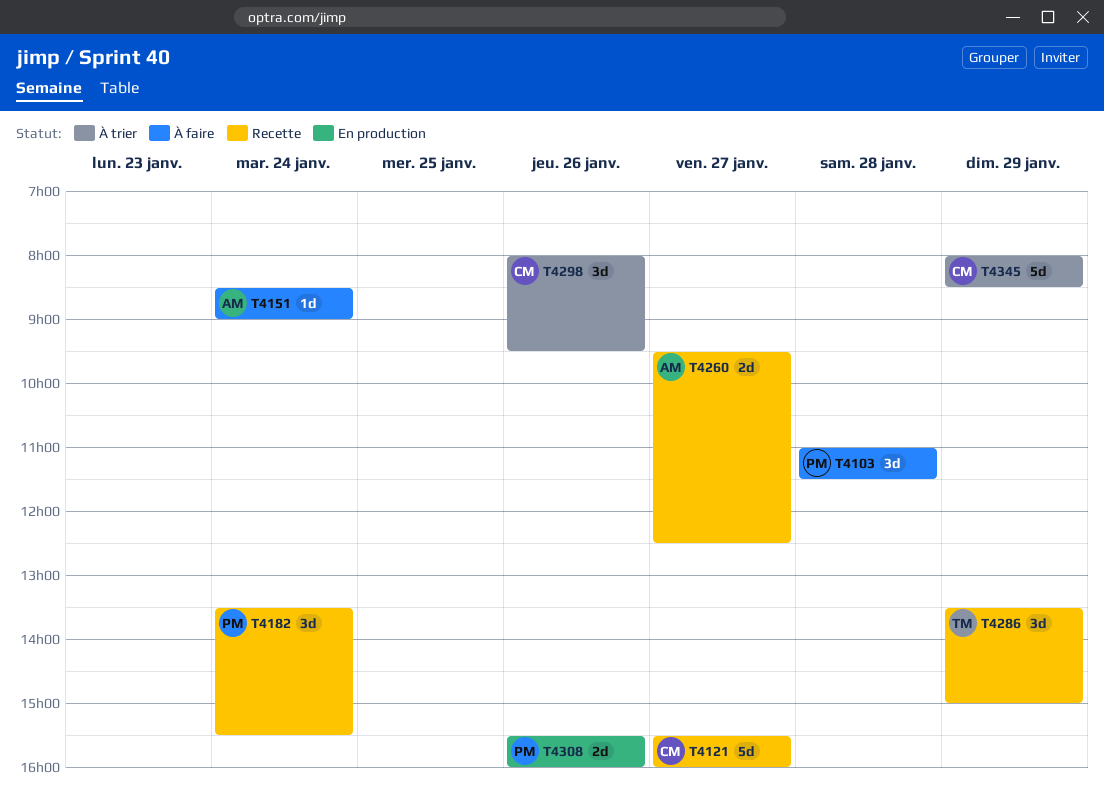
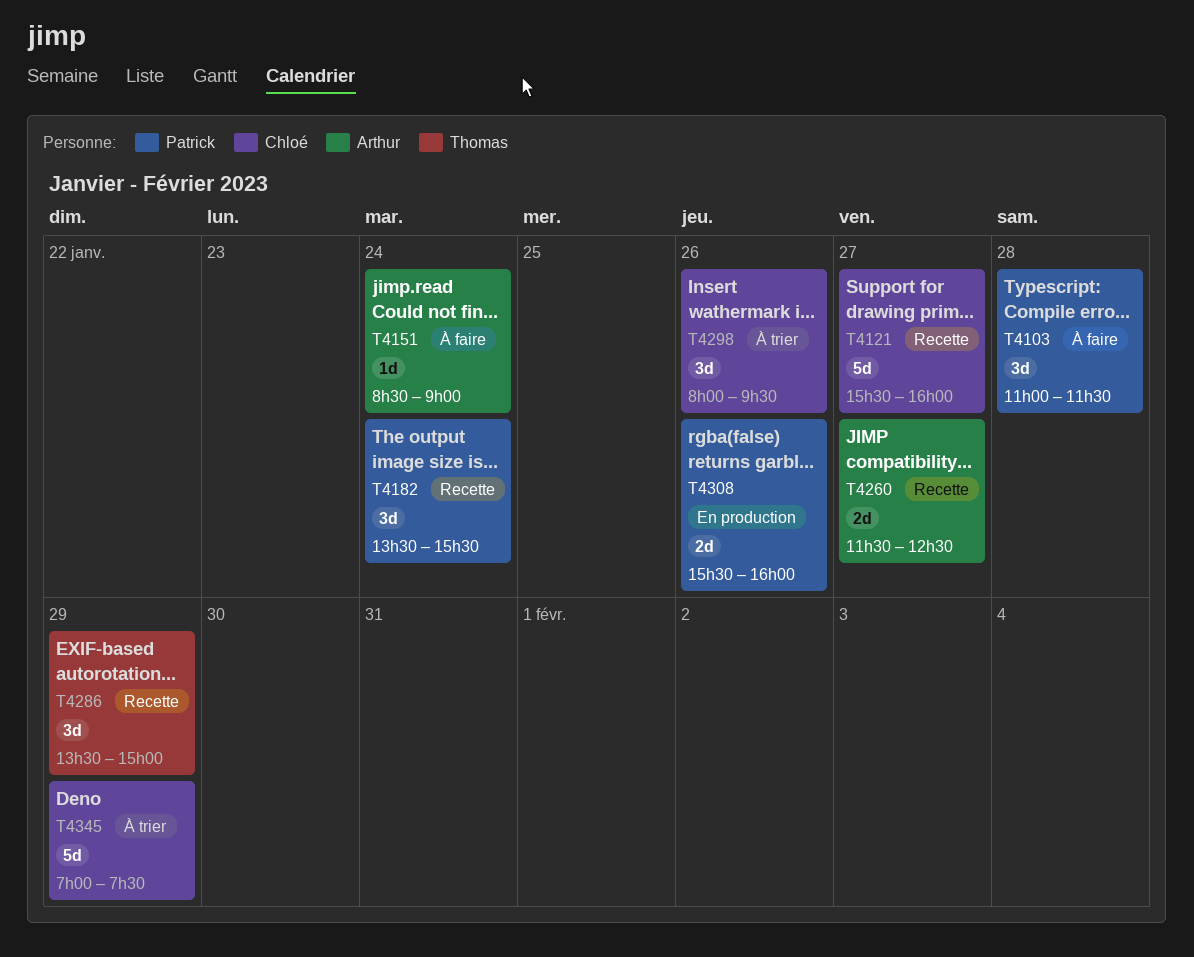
T4260, begins: 09:30 -> 11:30
T4345, begins: 08:00 -> 07:00
T4345, ends: 08:30 -> 07:30

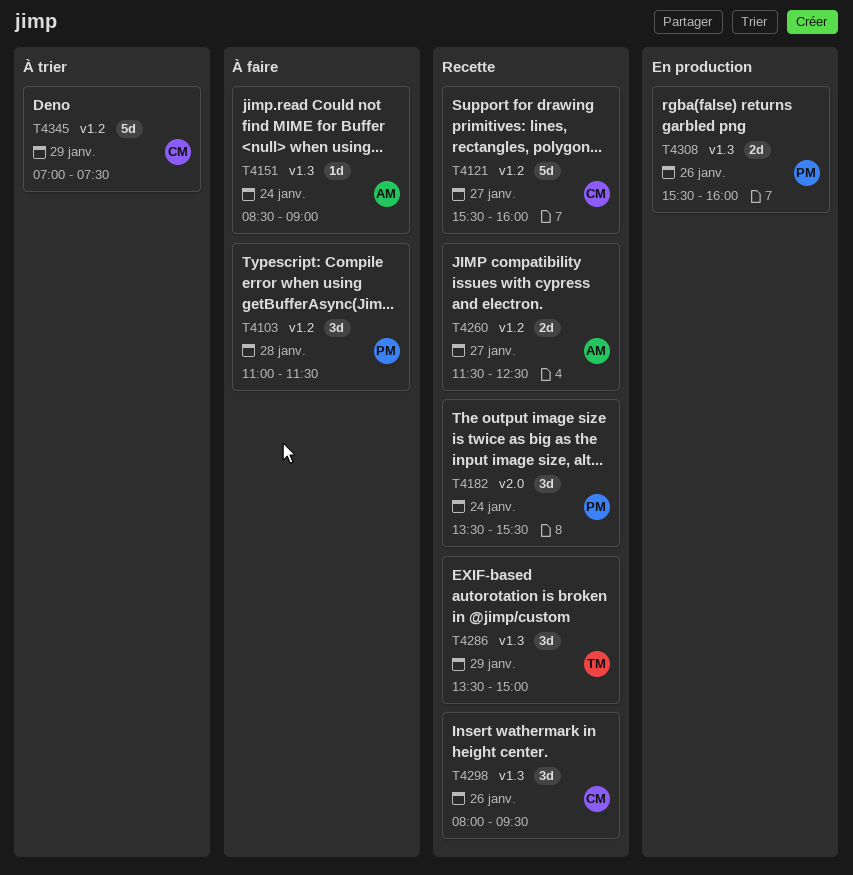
T4298, status: À trier -> Recette

